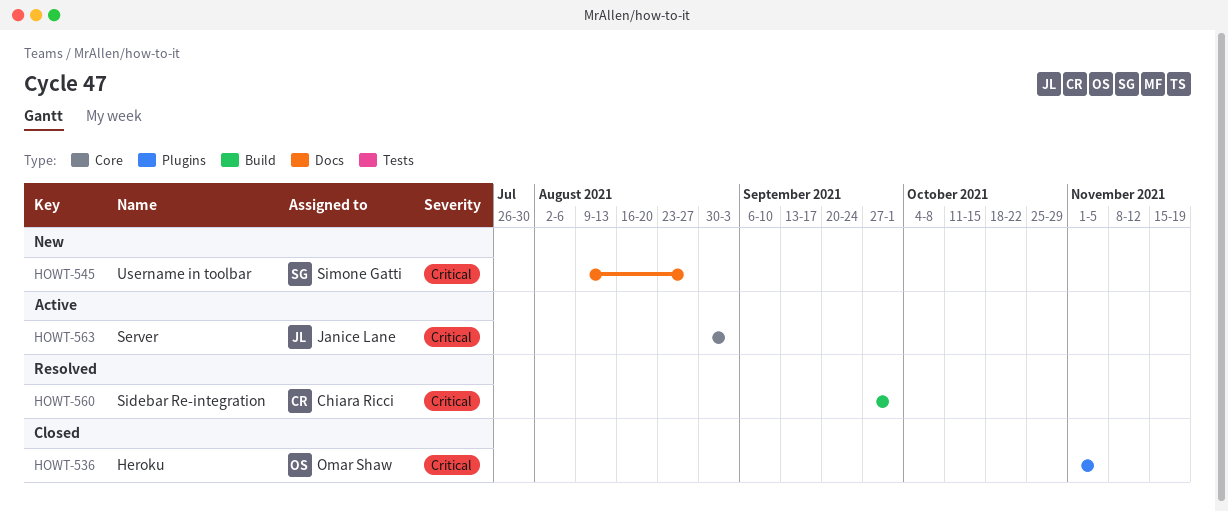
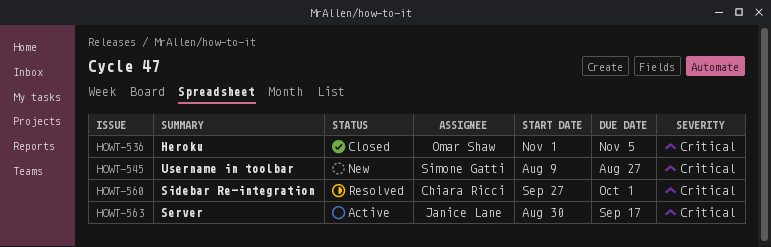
HOWT-563, due: Sep 3 -> Sep 17

